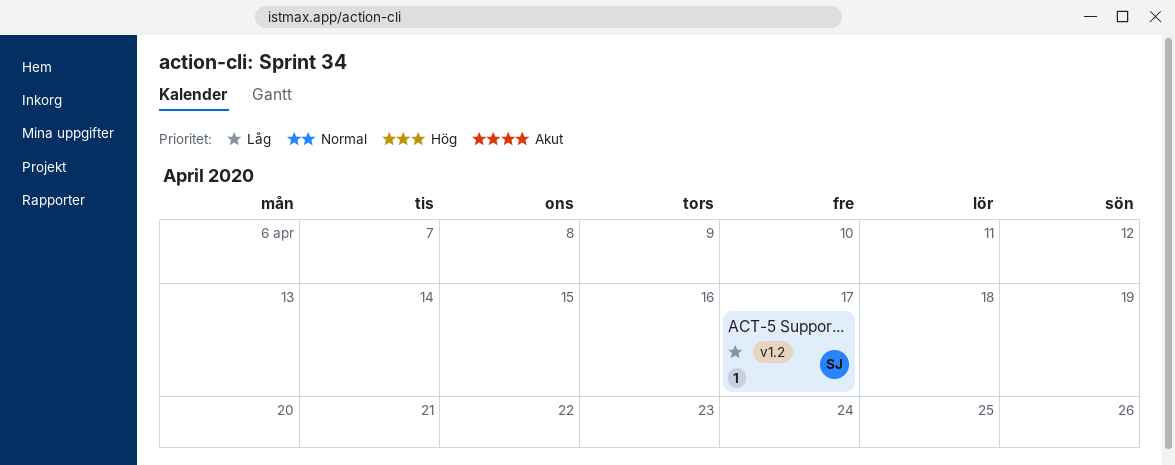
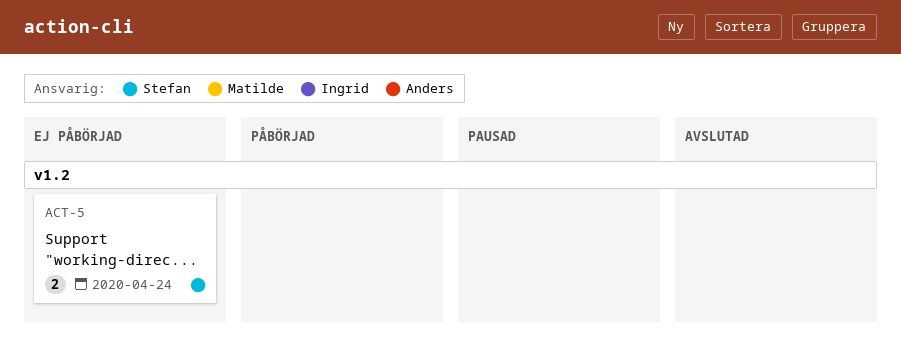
ACT-5, estimate: 1 -> 2
ACT-5, due: Apr 17 -> Apr 24

